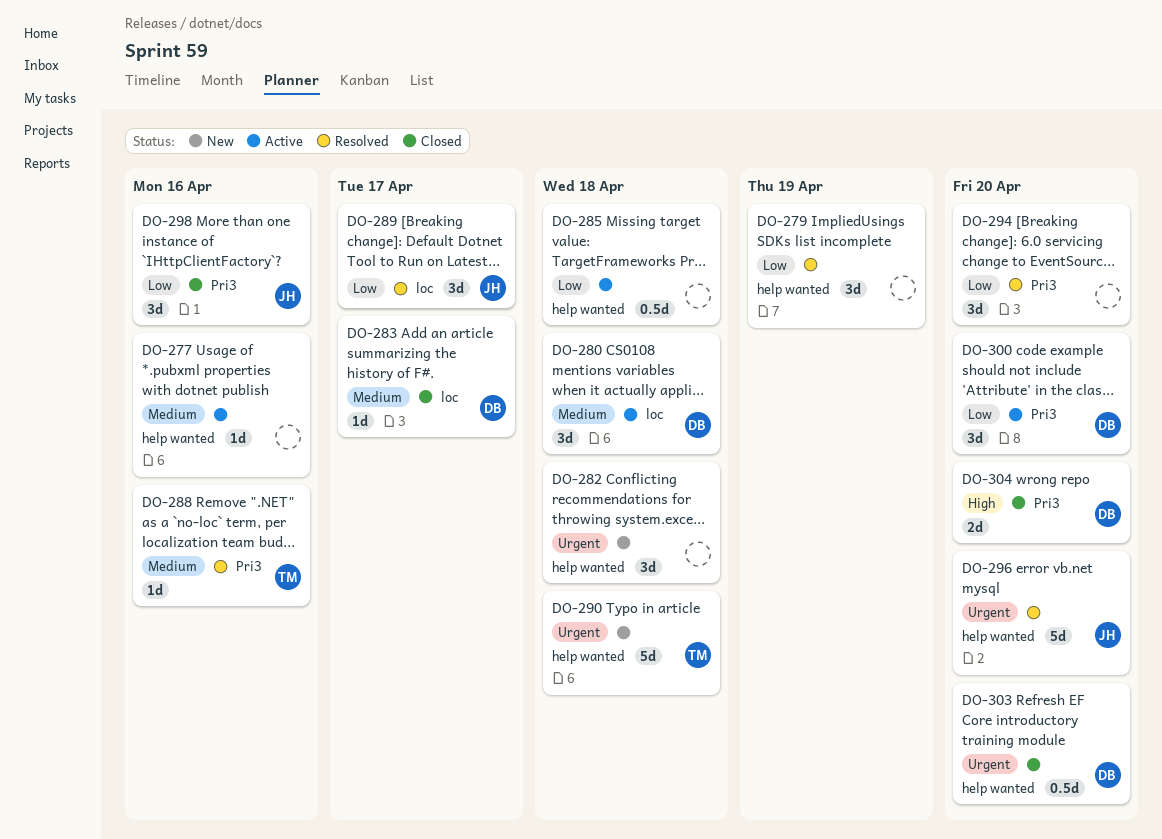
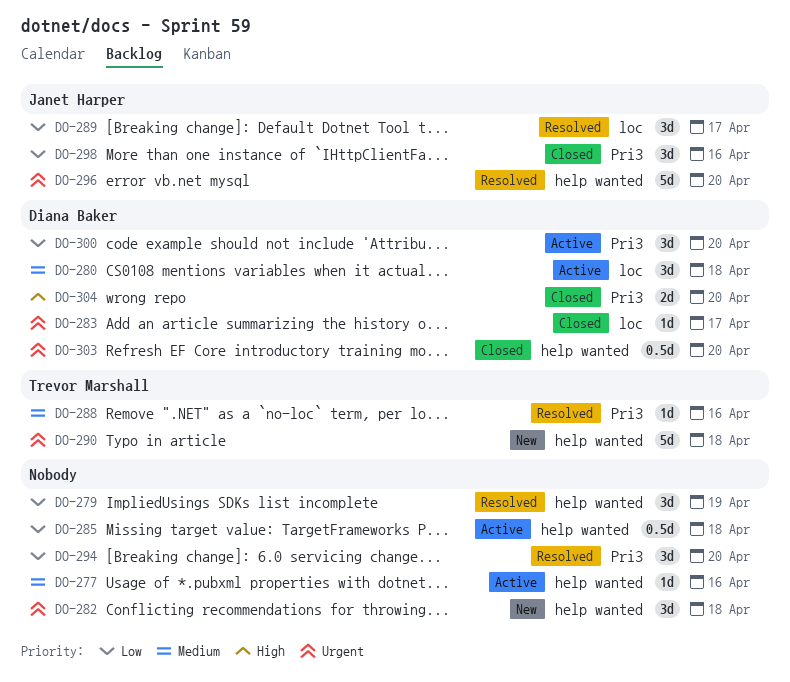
DO-283, priority: Medium -> Urgent

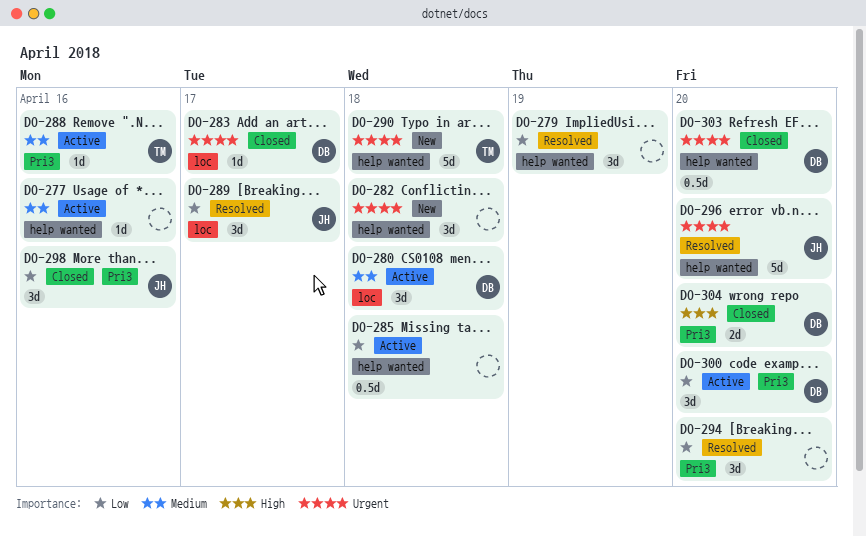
DO-288, status: Resolved -> Active

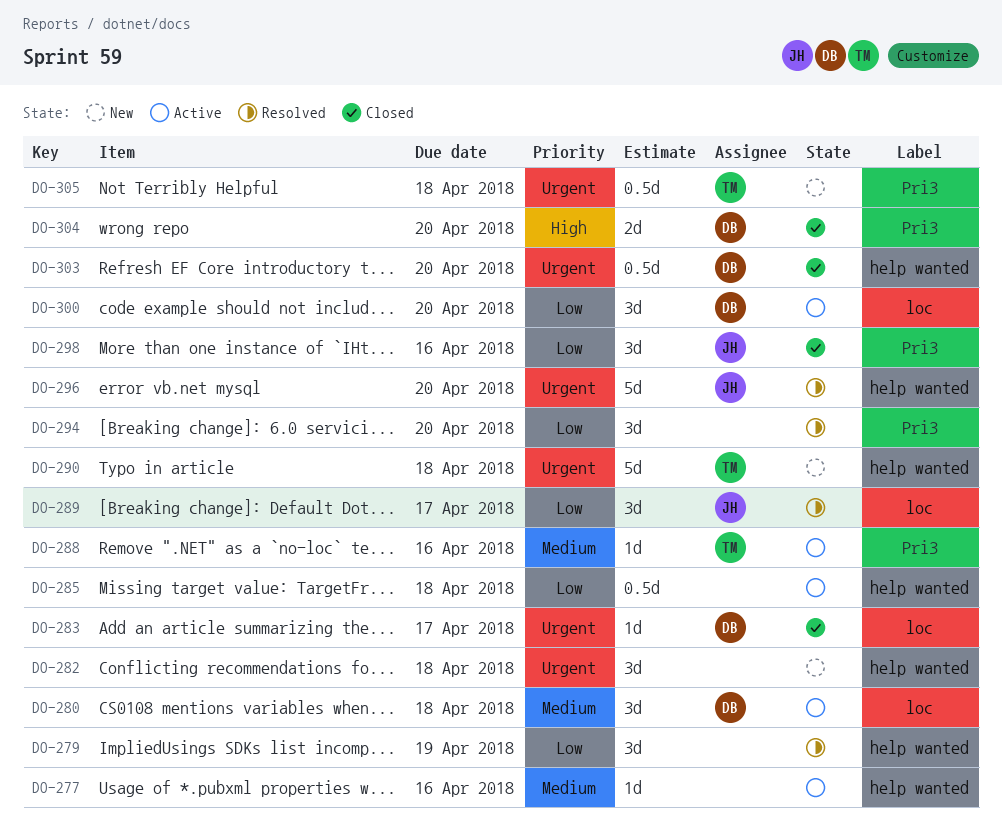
DO-300, label: Pri3 -> loc
DO-305: none -> present

